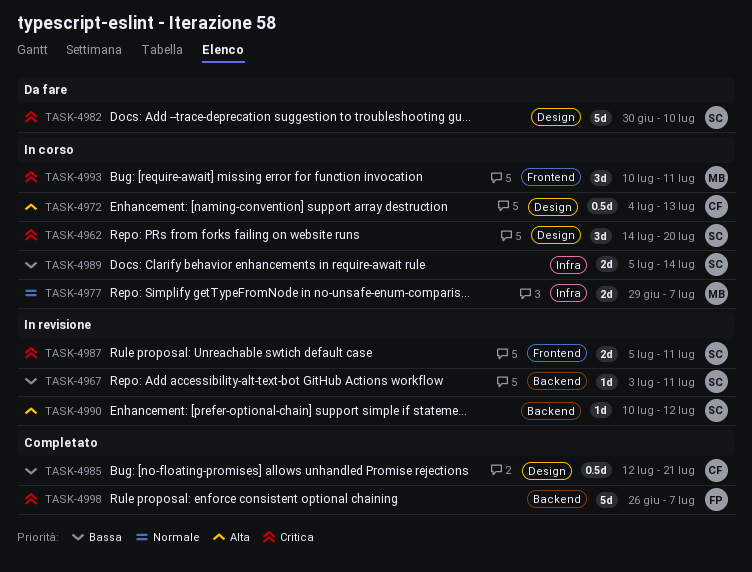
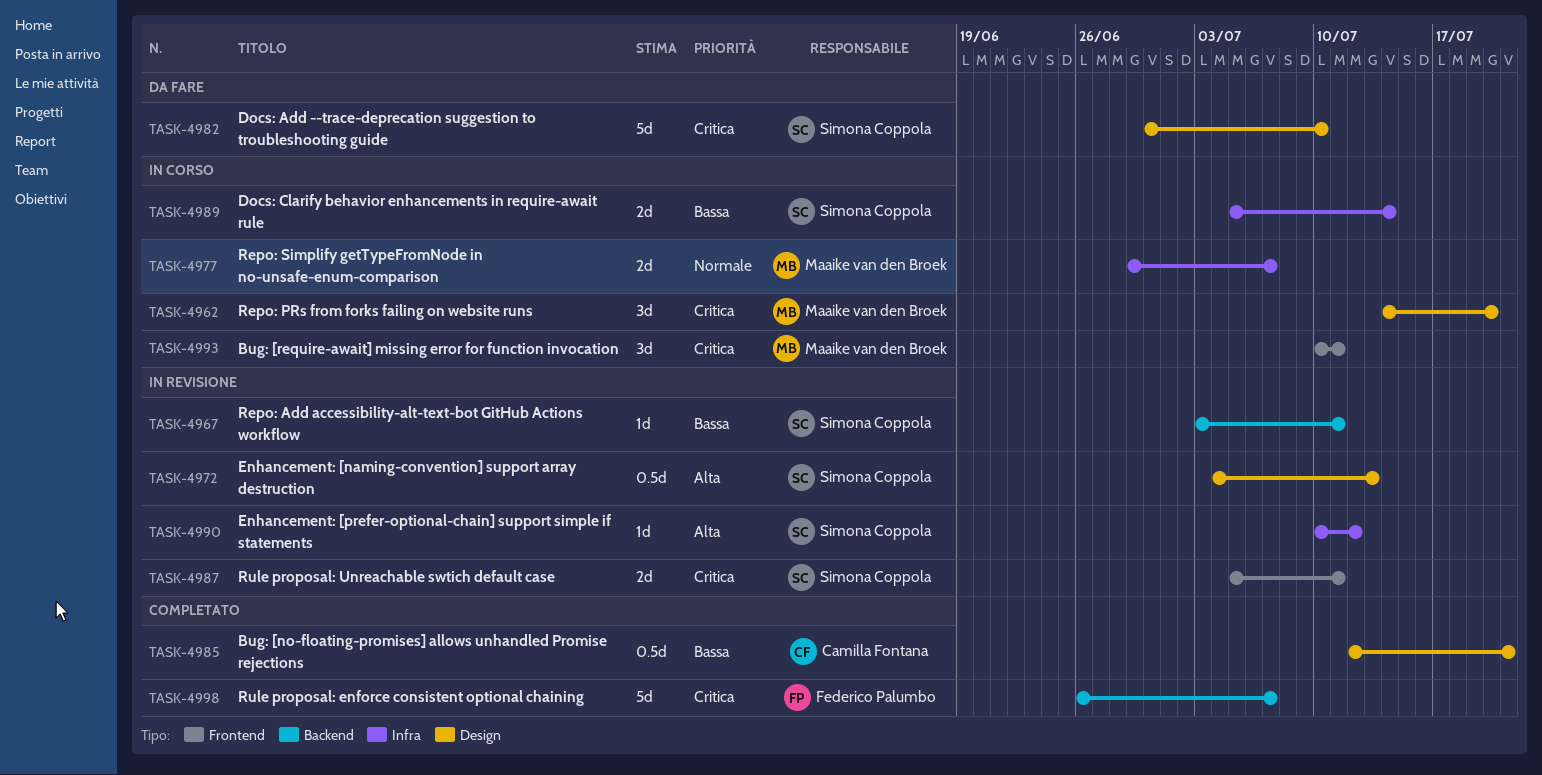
TASK-4962, owner: Simona Coppola -> Maaike van den Broek
TASK-4972, status: In corso -> In revisione
TASK-4972, owner: Camilla Fontana -> Simona Coppola
TASK-4990, label: Backend -> Infra

